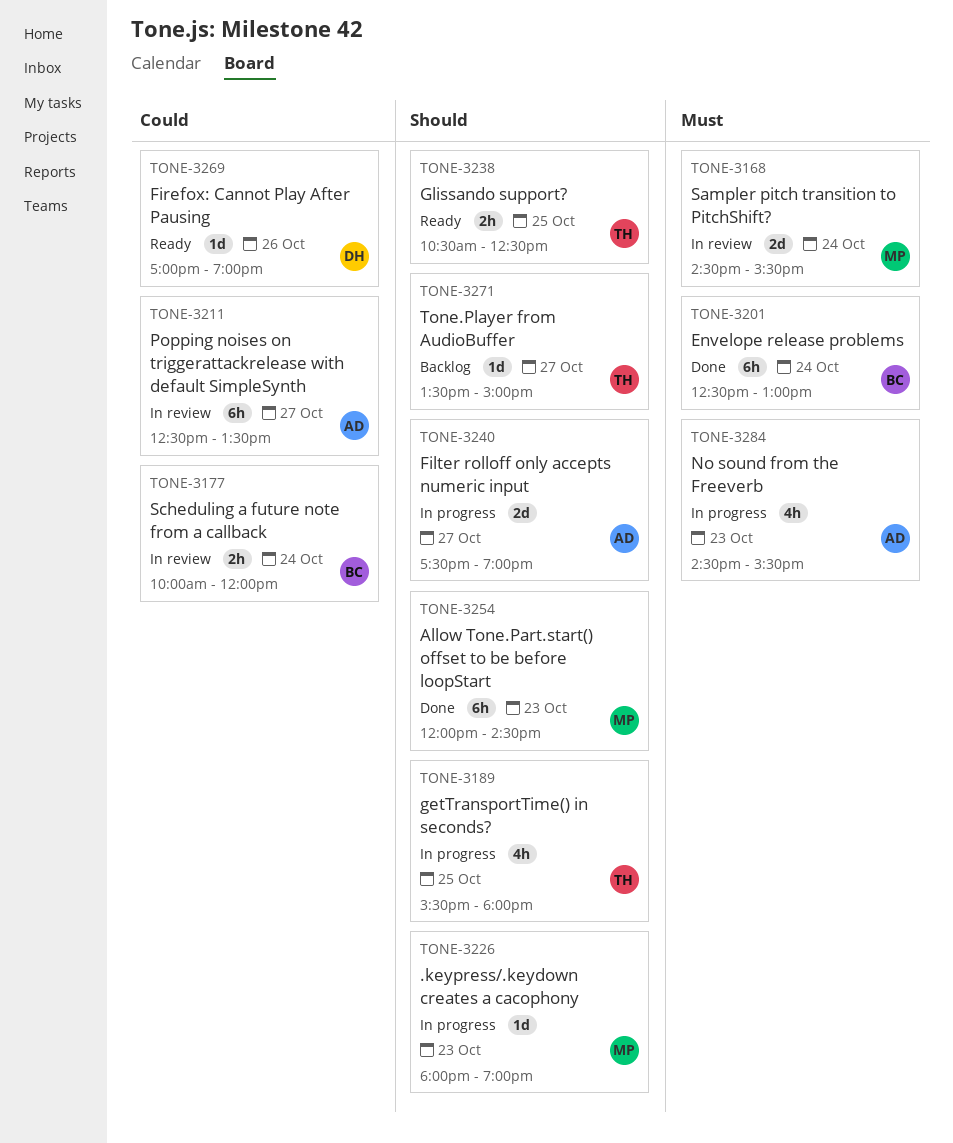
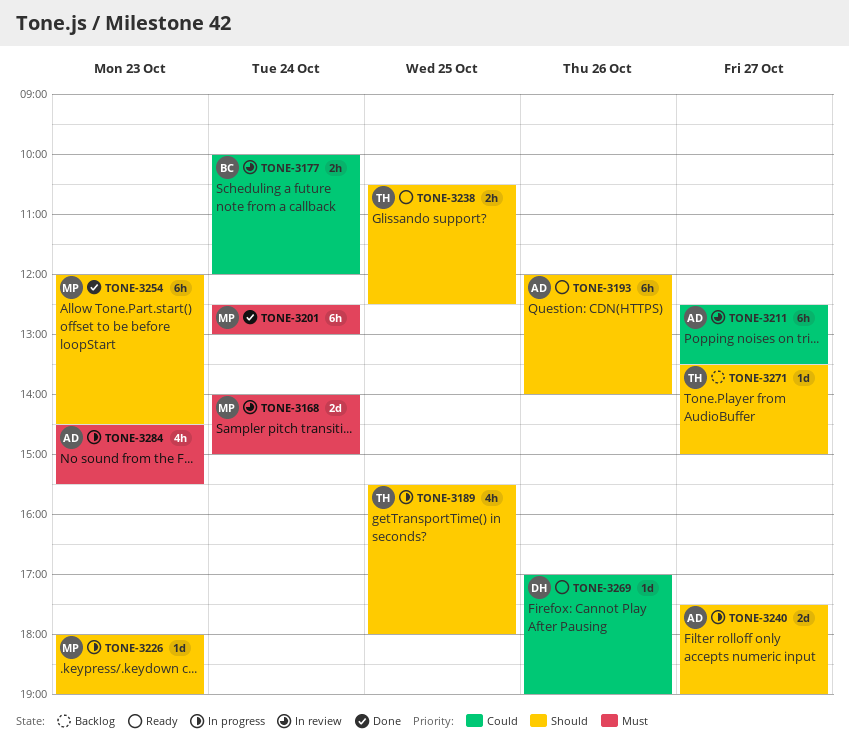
TONE-3168, begins: 14:30 -> 14:00
TONE-3168, ends: 15:30 -> 15:00
TONE-3193: none -> present
TONE-3201, owner: BC -> MP

